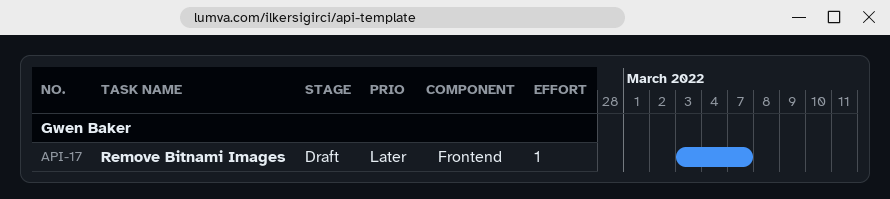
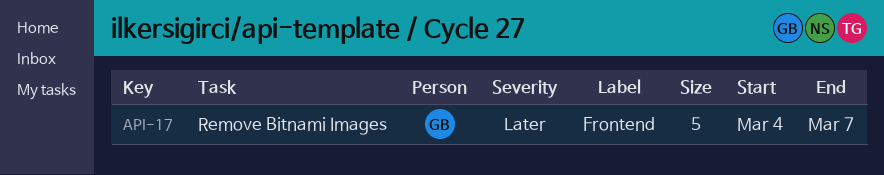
API-17, estimate: 1 -> 5
API-17, start: Mar 3 -> Mar 4

